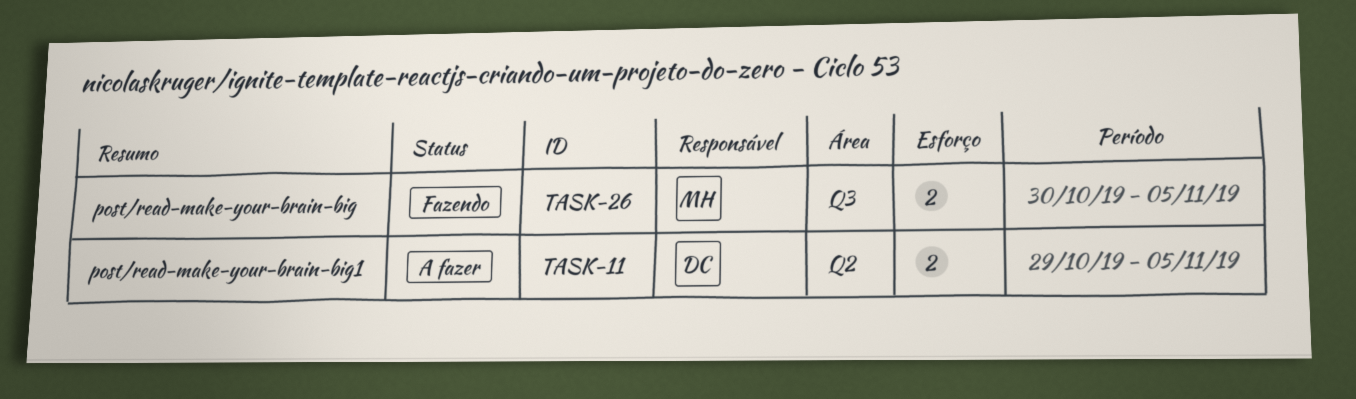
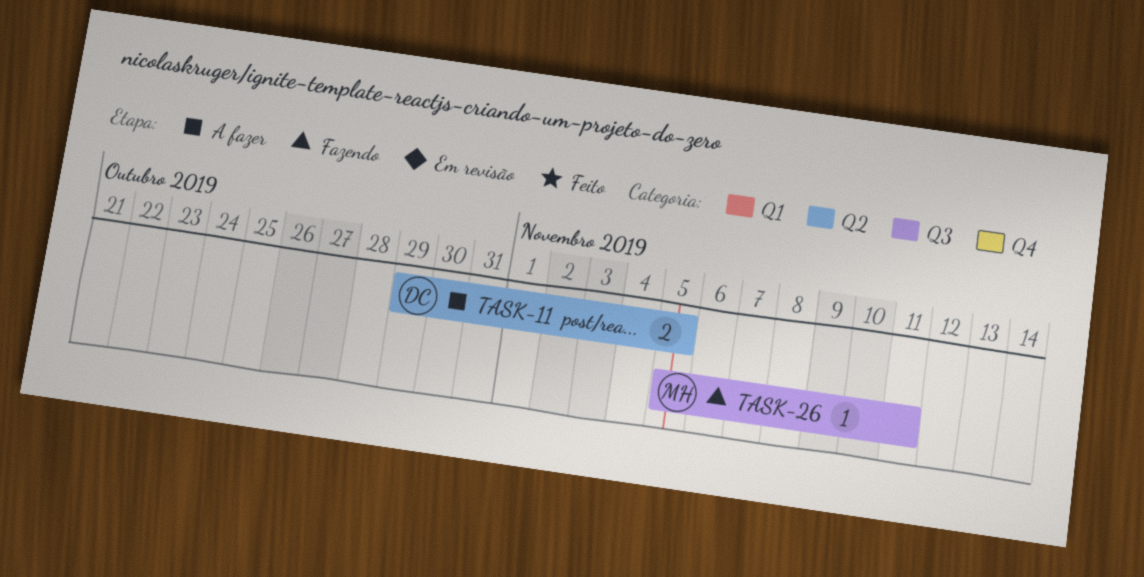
TASK-26, estimate: 2 -> 1
TASK-26, start: Oct 30 -> Nov 5
TASK-26, due: Nov 5 -> Nov 11

